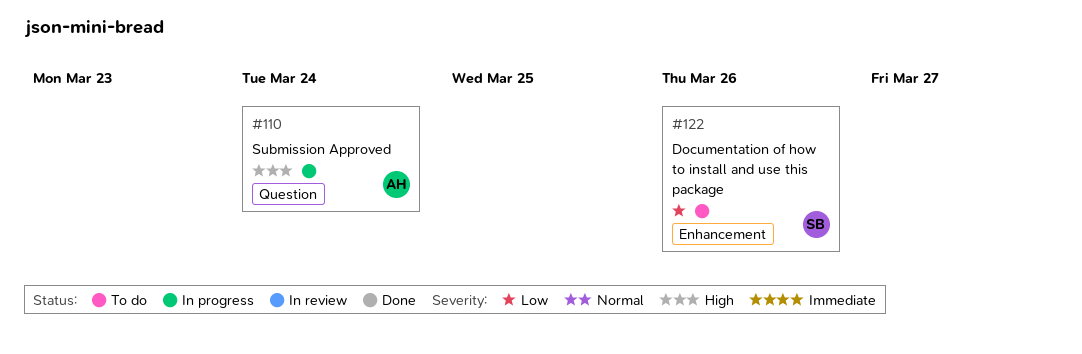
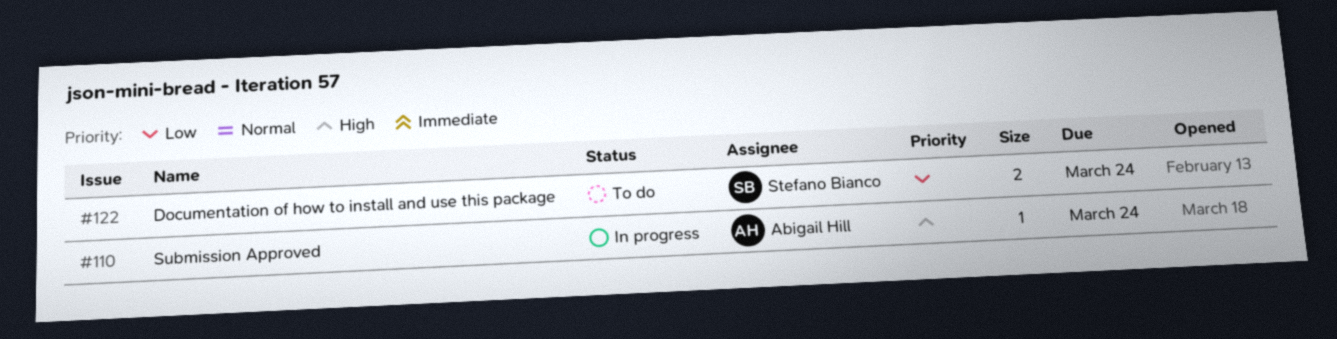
#122, due: Mar 26 -> Mar 24

